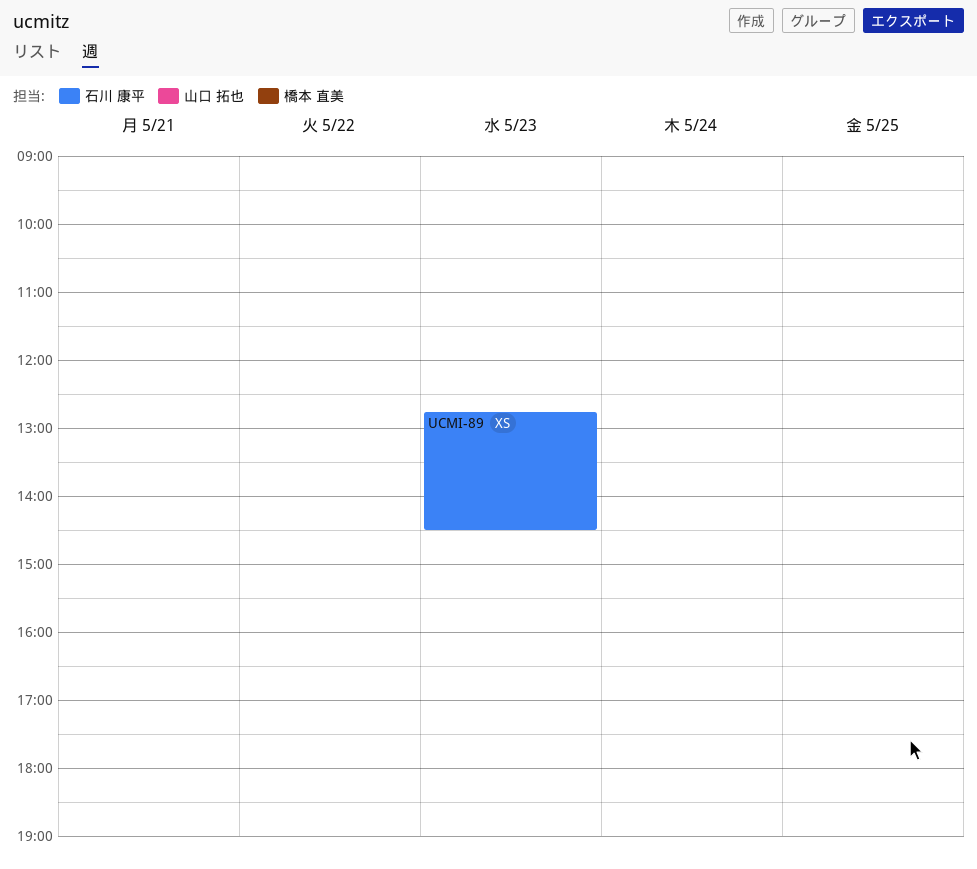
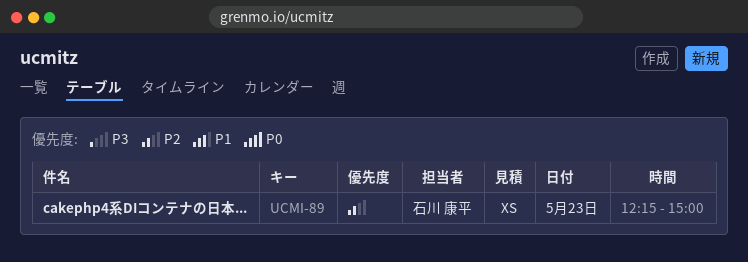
UCMI-89, begins: 12:45 -> 12:15
UCMI-89, ends: 14:30 -> 15:00

